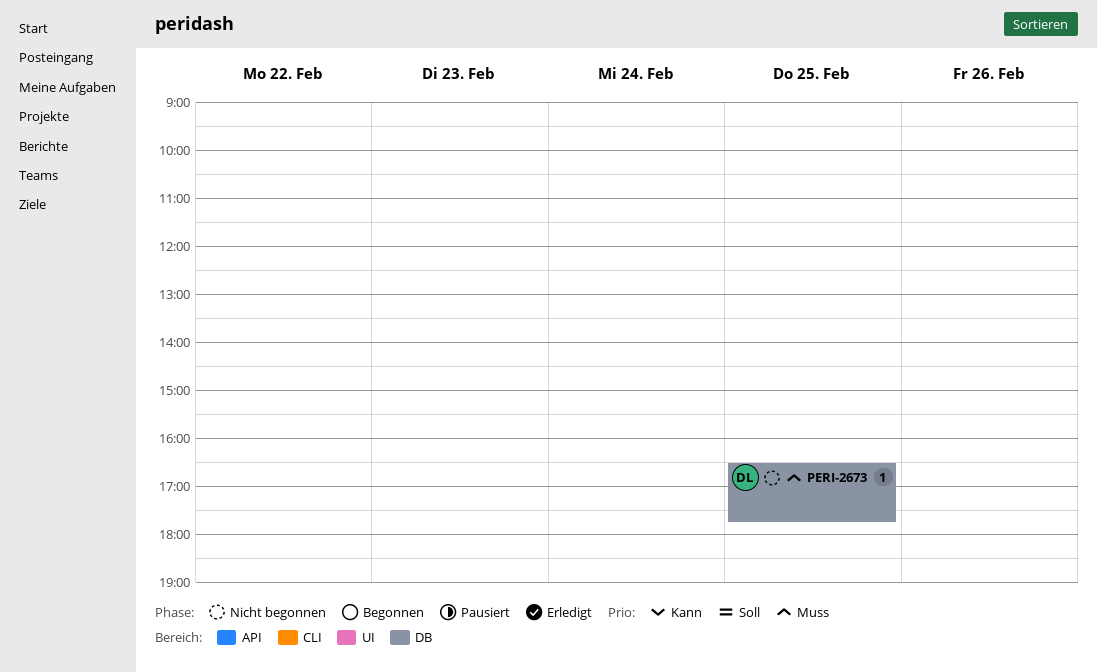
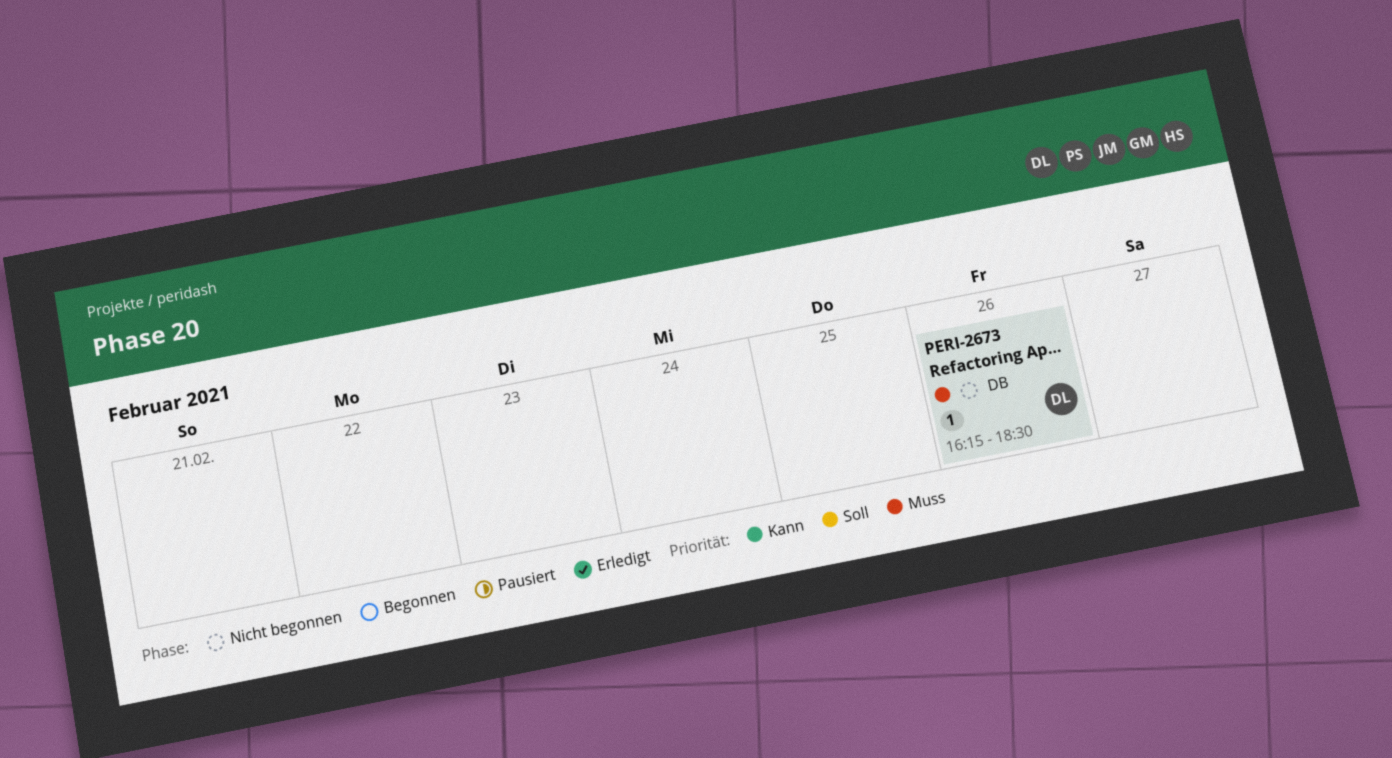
PERI-2673, day: Feb 25 -> Feb 26
PERI-2673, begins: 16:30 -> 16:15
PERI-2673, ends: 17:45 -> 18:30

